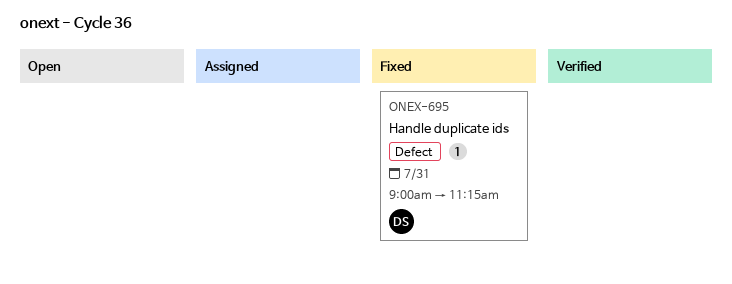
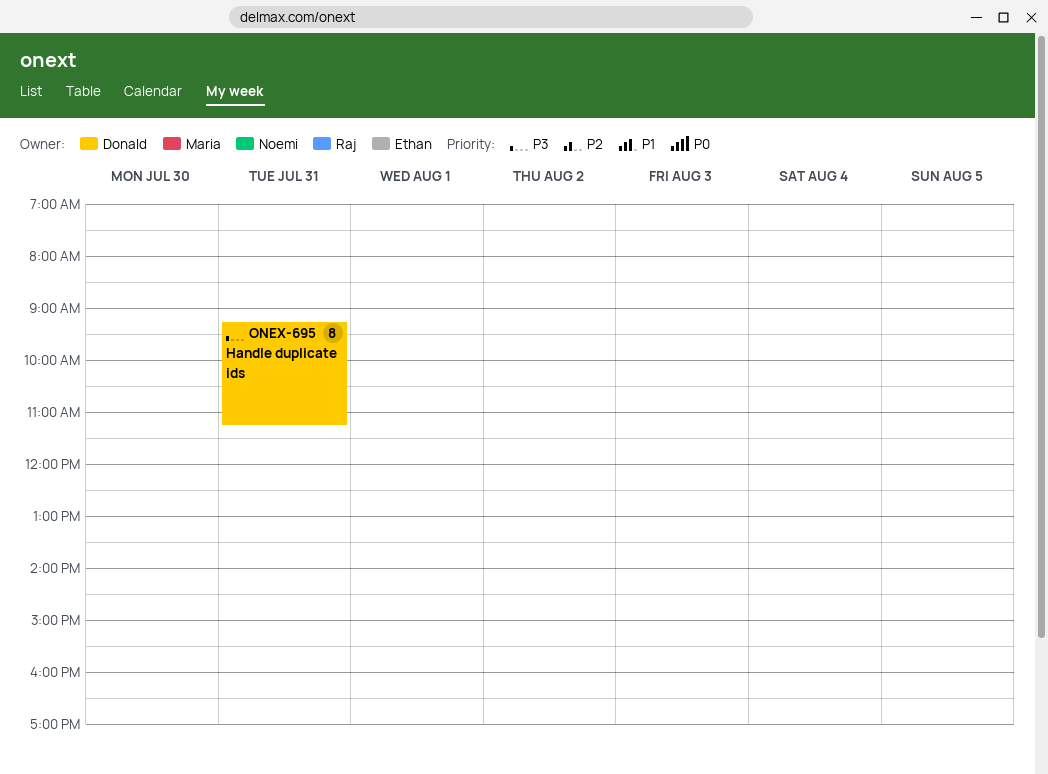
ONEX-695, estimate: 1 -> 8
ONEX-695, begins: 09:00 -> 09:15

